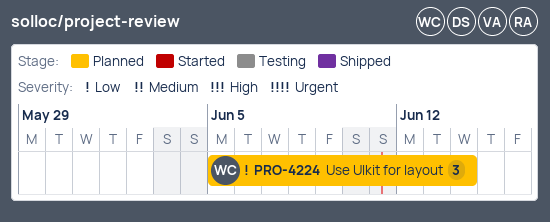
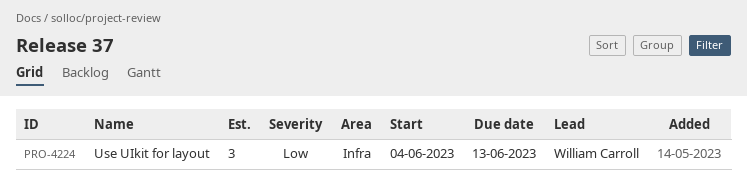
PRO-4224, start: Jun 5 -> Jun 4
PRO-4224, due: Jun 14 -> Jun 13

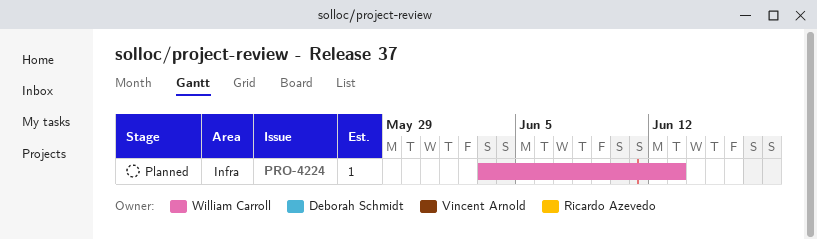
PRO-4224, estimate: 3 -> 1
PRO-4224, start: Jun 4 -> Jun 3

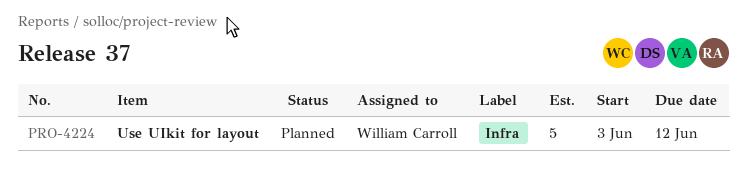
PRO-4224, estimate: 1 -> 5
PRO-4224, due: Jun 13 -> Jun 12

